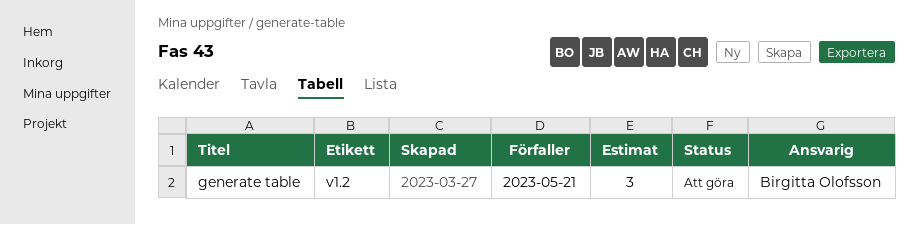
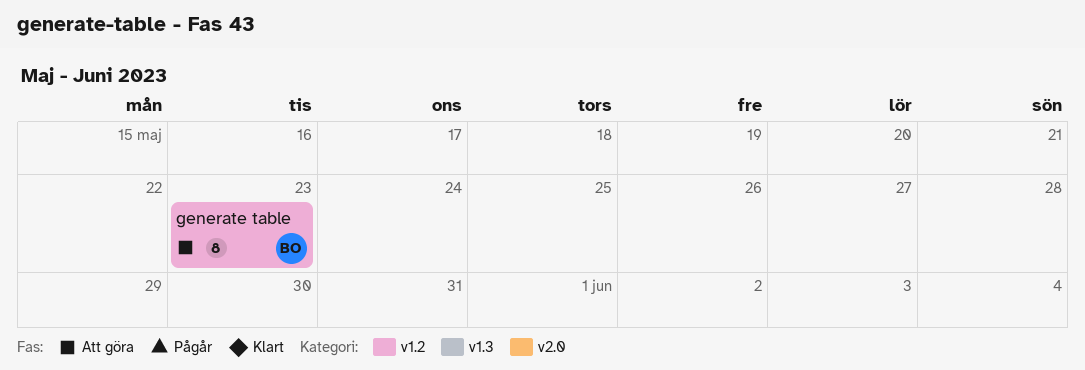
generate table, estimate: 3 -> 8
generate table, due: May 21 -> May 23

